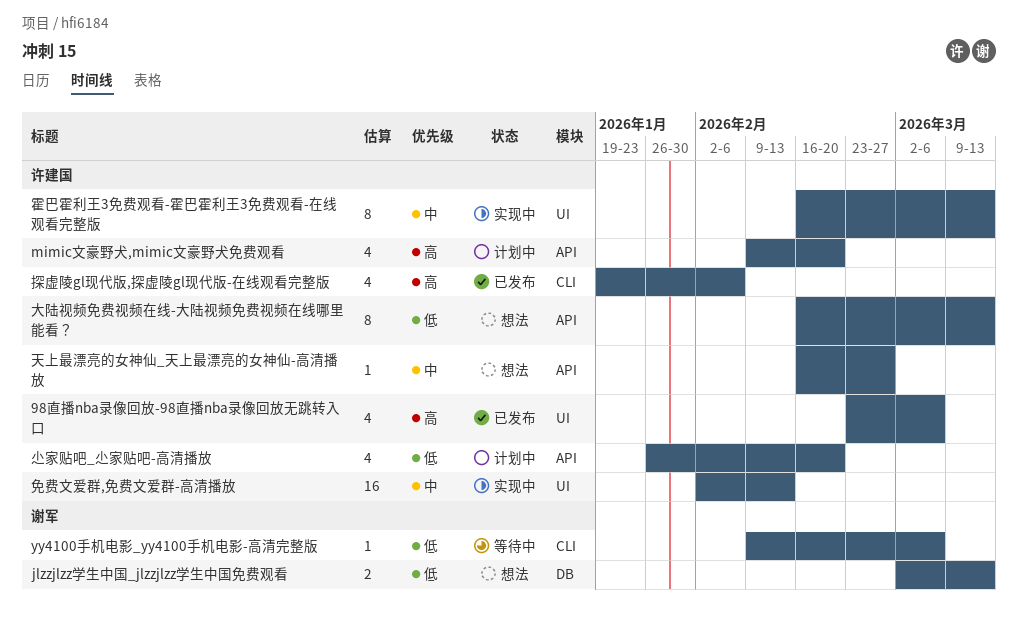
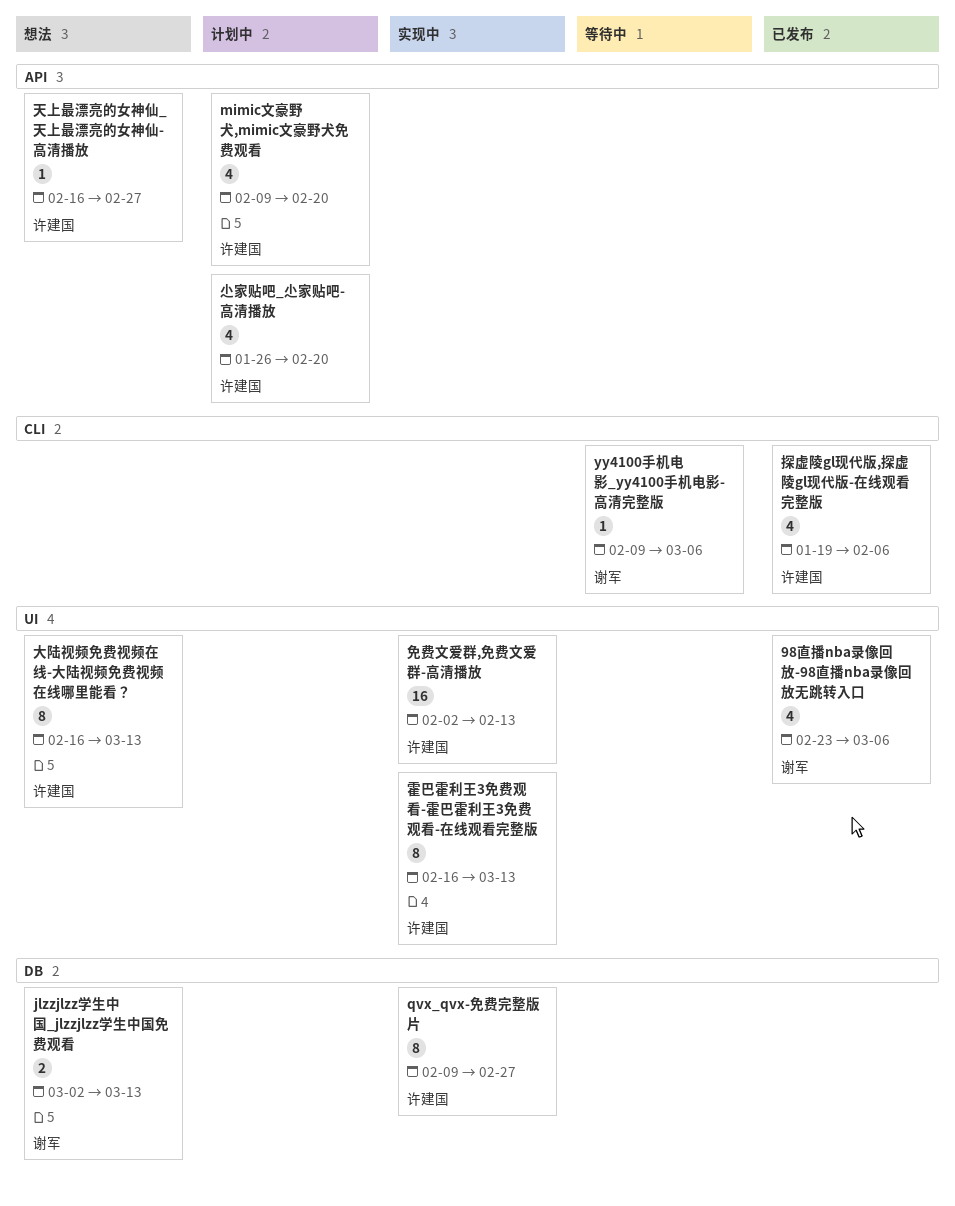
98直播nba录像回放-98直播nba录像回放无跳转入口, owner: 许建国 -> 谢军
qvx_qvx-免费完整版片: none -> present
大陆视频免费视频在线-大陆视频免费视频在线哪里能看？, label: API -> UI

